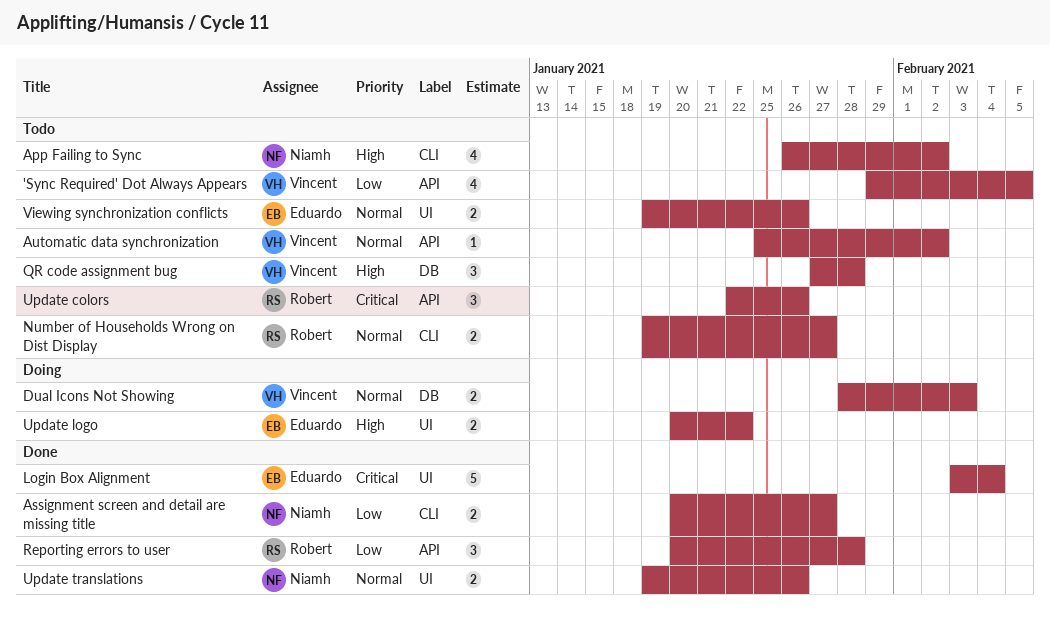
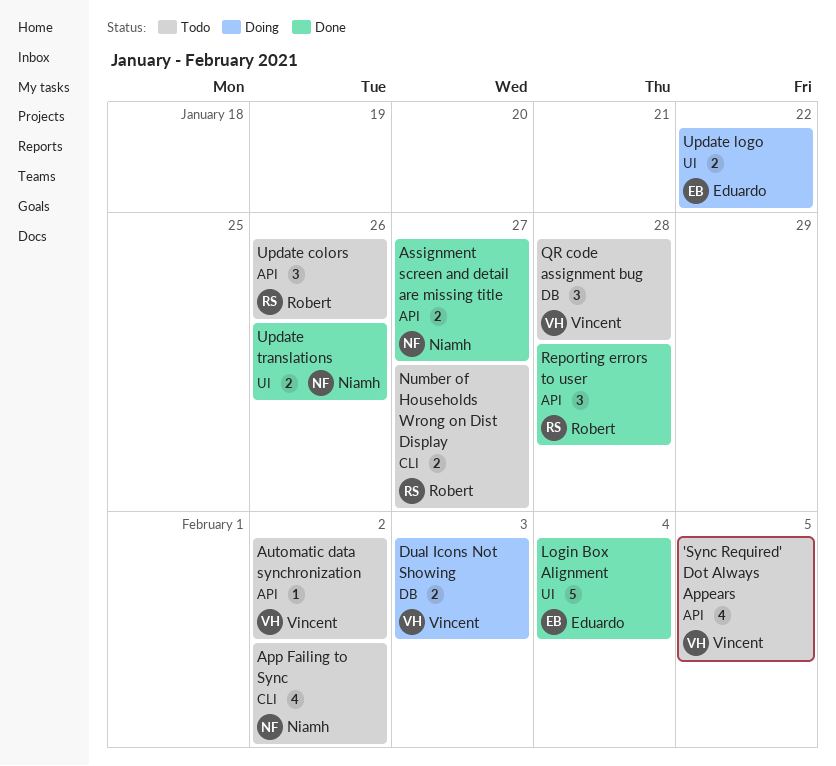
Assignment screen and detail are missing title, label: CLI -> API
Viewing synchronization conflicts: present -> none

